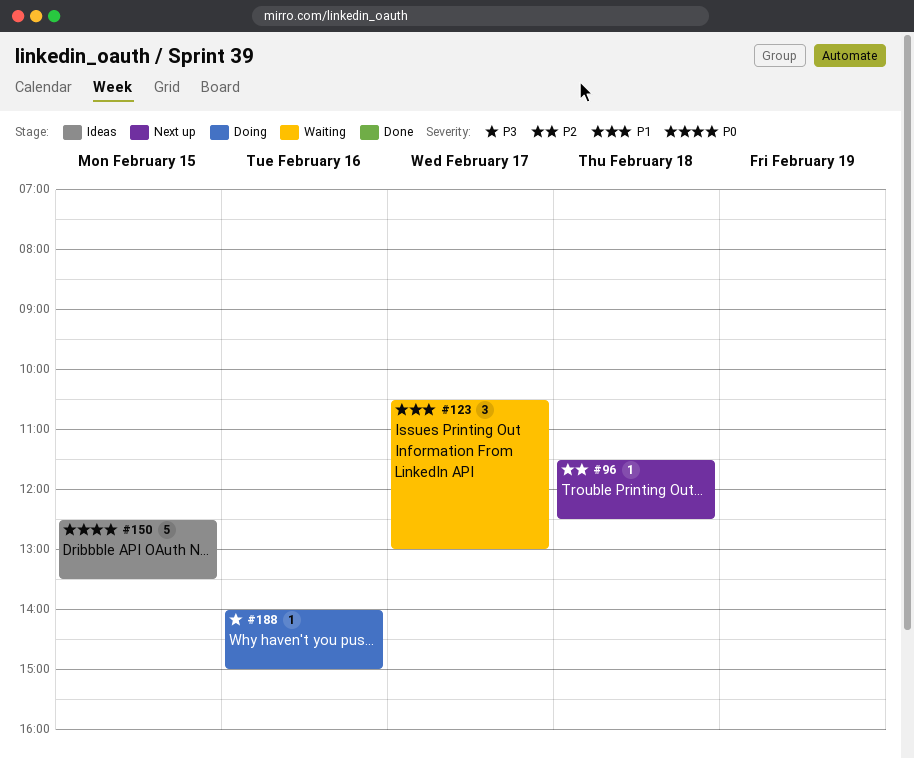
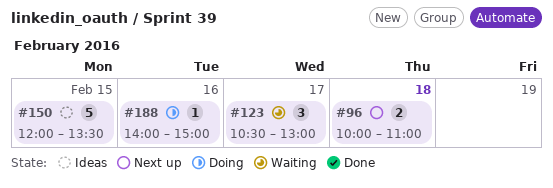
#96, estimate: 1 -> 2
#96, begins: 11:30 -> 10:00
#96, ends: 12:30 -> 11:00
#150, begins: 12:30 -> 12:00

